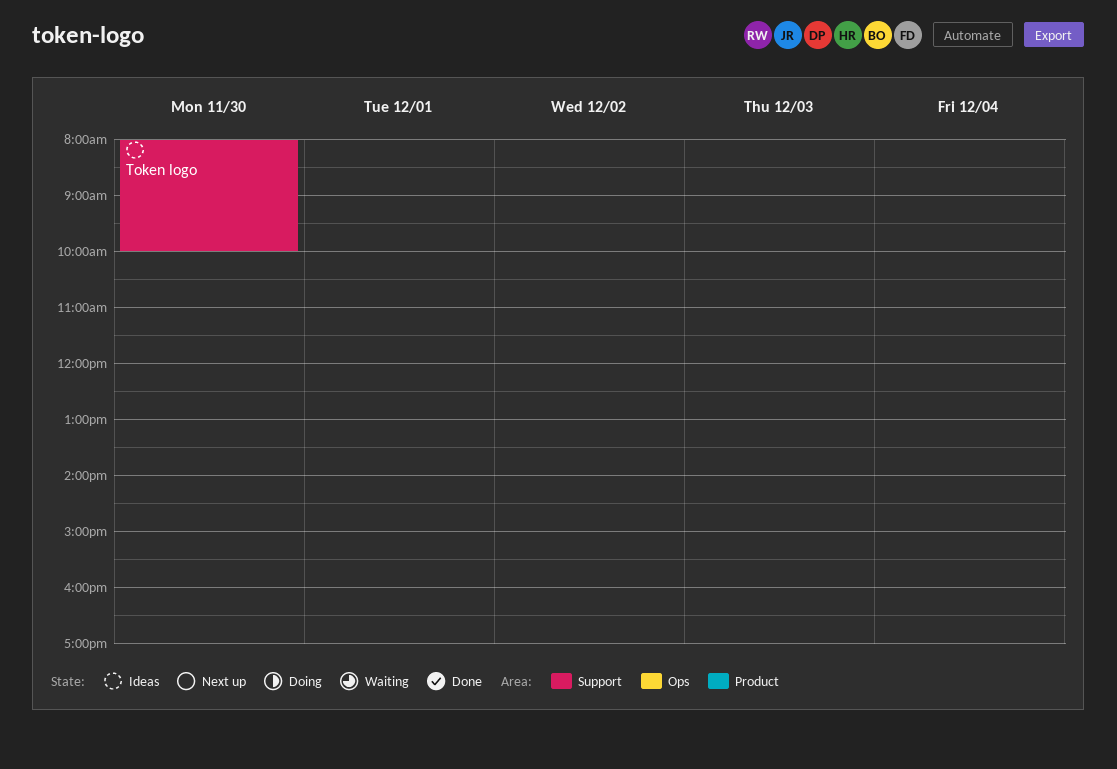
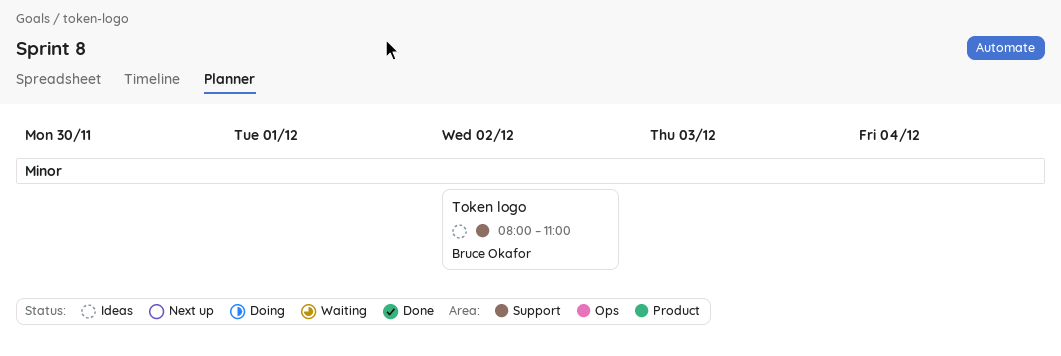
Token logo, day: Nov 30 -> Dec 2
Token logo, ends: 10:00 -> 11:00

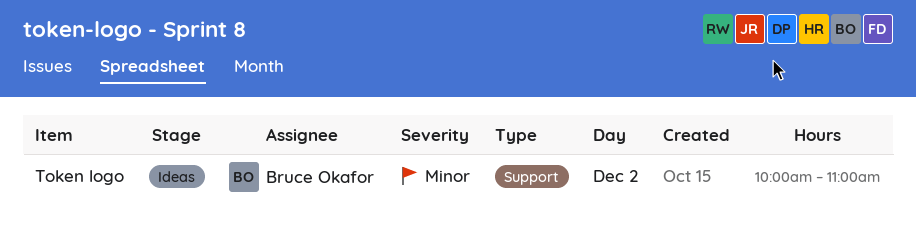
Token logo, begins: 08:00 -> 10:00

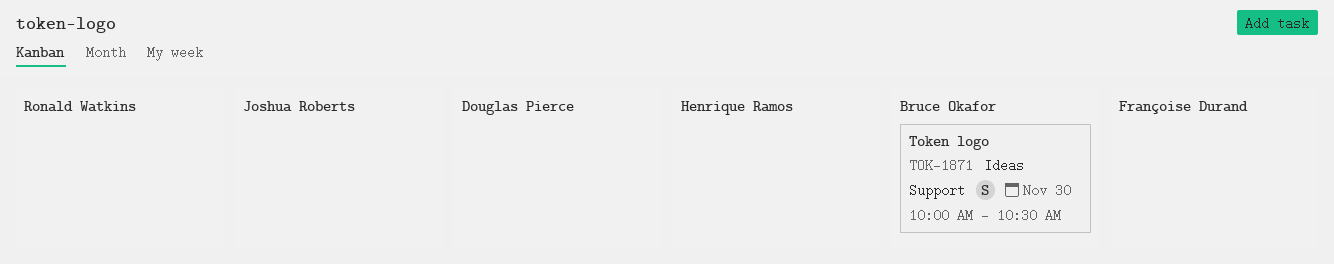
Token logo, day: Dec 2 -> Nov 30
Token logo, ends: 11:00 -> 10:30

